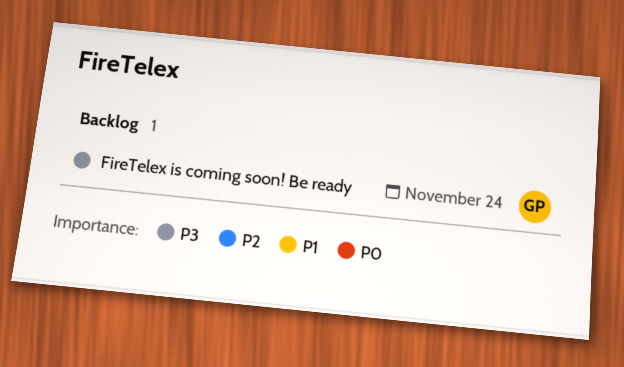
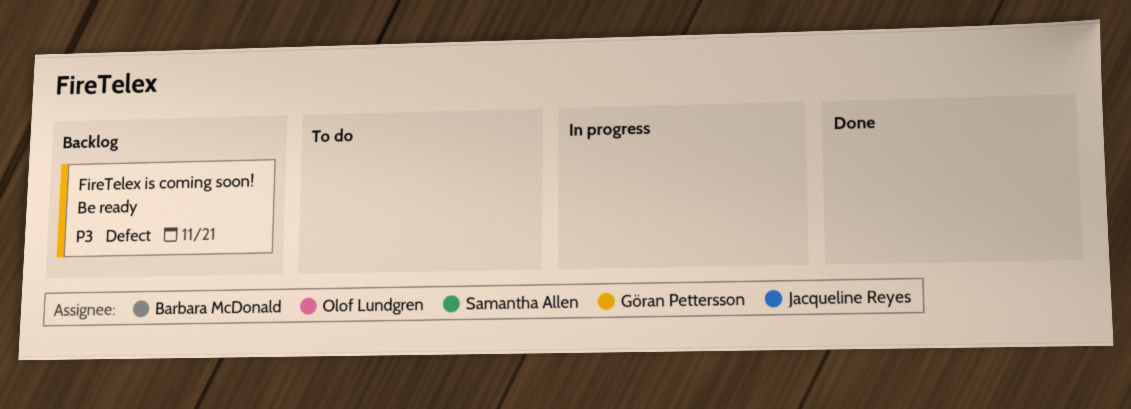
FireTelex is coming soon! Be ready, due: Nov 24 -> Nov 21

